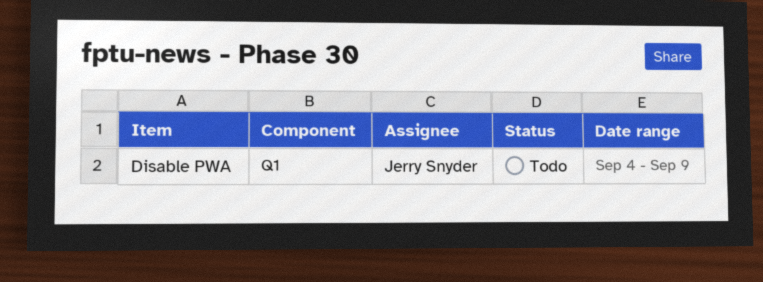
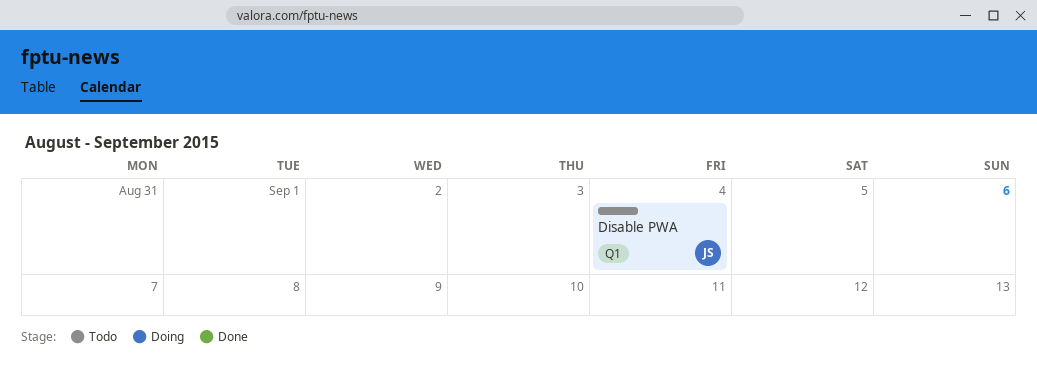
Disable PWA, due: Sep 9 -> Sep 4

